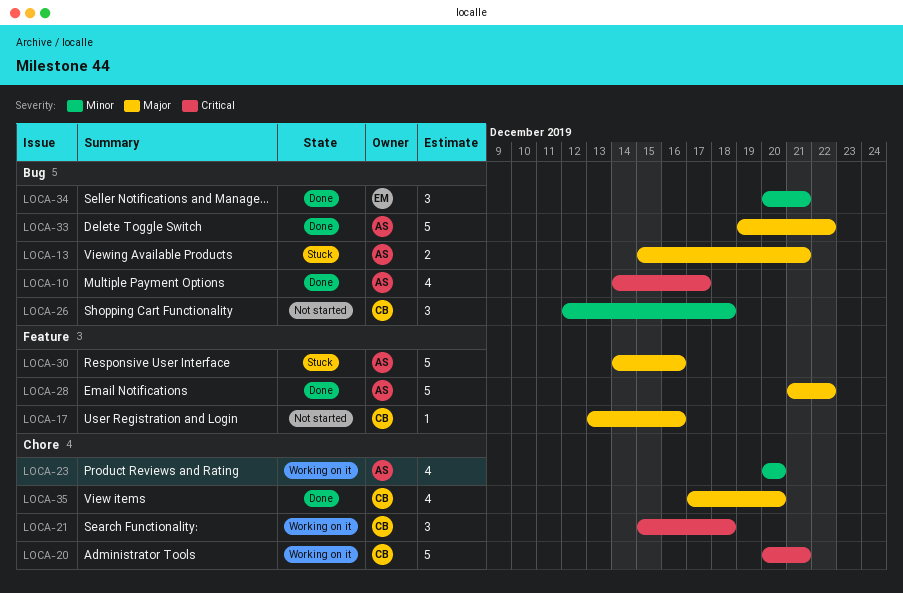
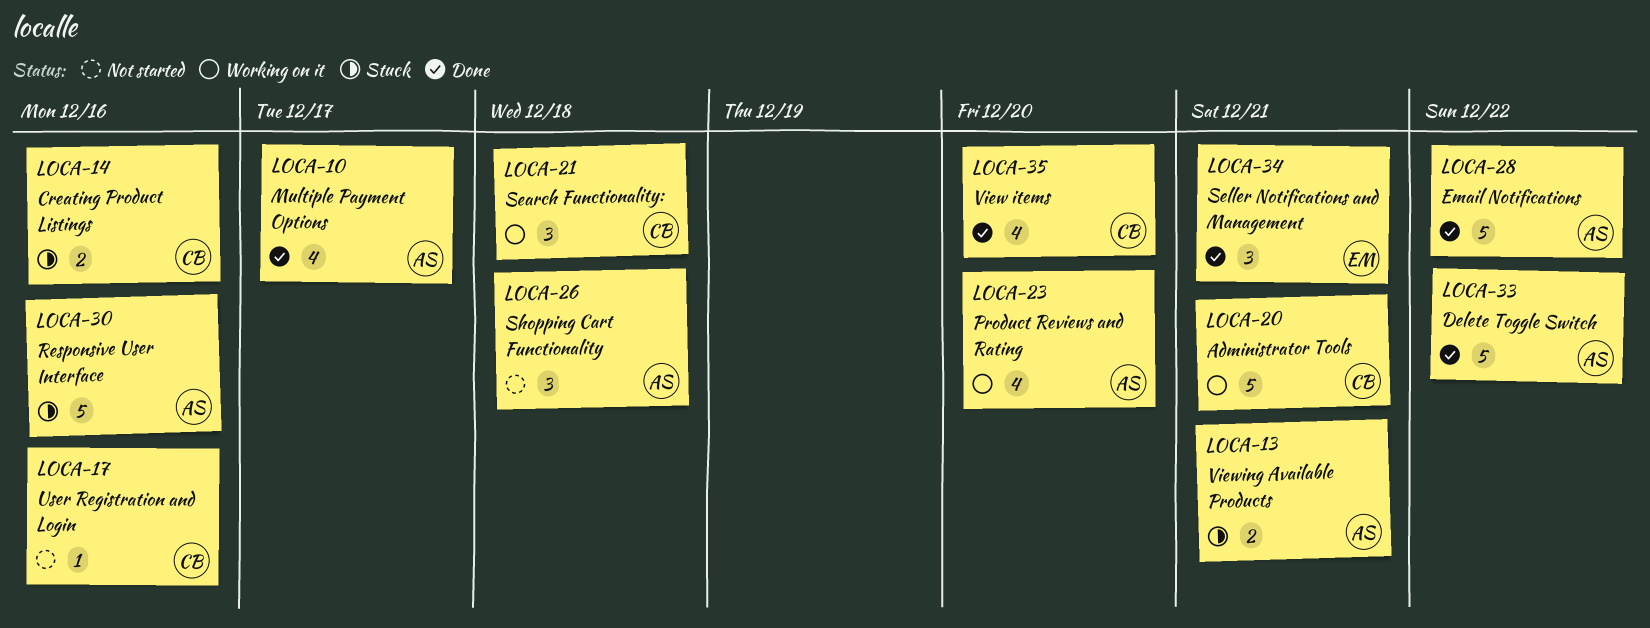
LOCA-14: none -> present
LOCA-26, owner: CB -> AS

